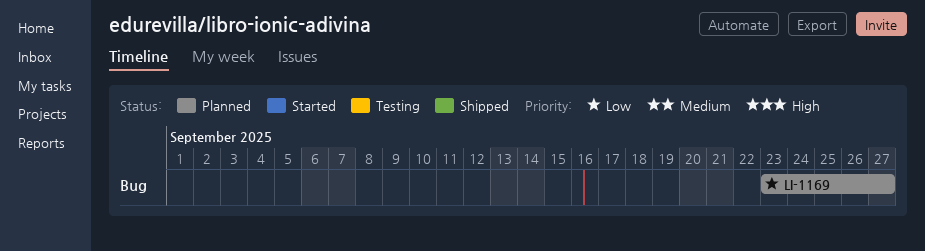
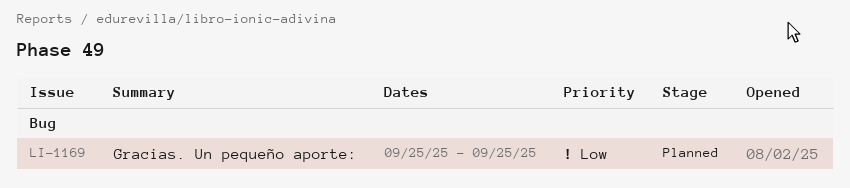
LI-1169, start: Sep 23 -> Sep 25
LI-1169, due: Sep 27 -> Sep 25

